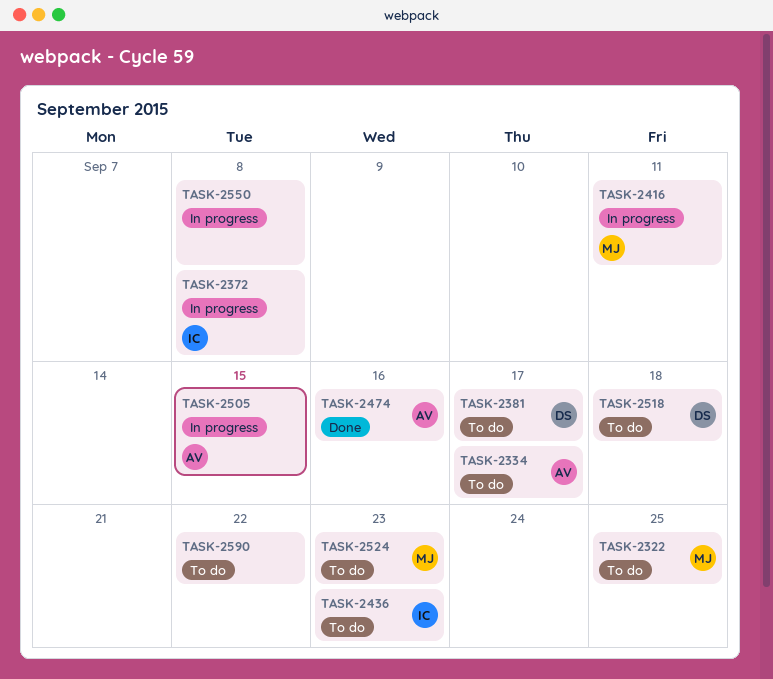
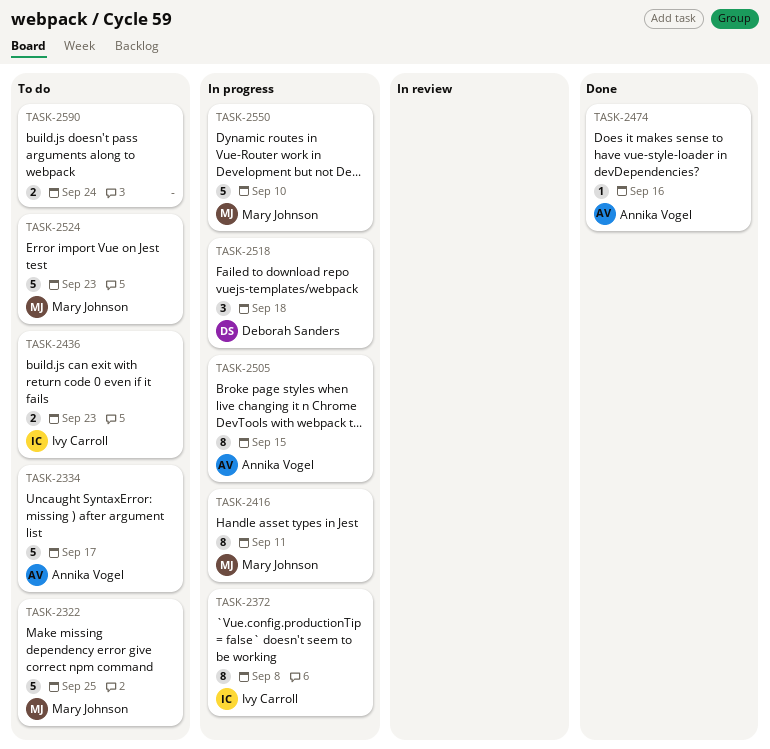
TASK-2381: present -> none
TASK-2518, status: To do -> In progress
TASK-2550, owner: none -> Mary Johnson
TASK-2550, due: Sep 8 -> Sep 10
TASK-2590, due: Sep 22 -> Sep 24

